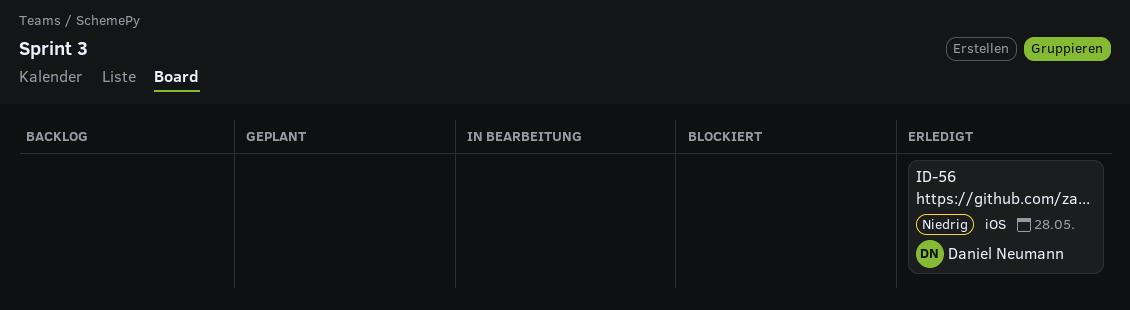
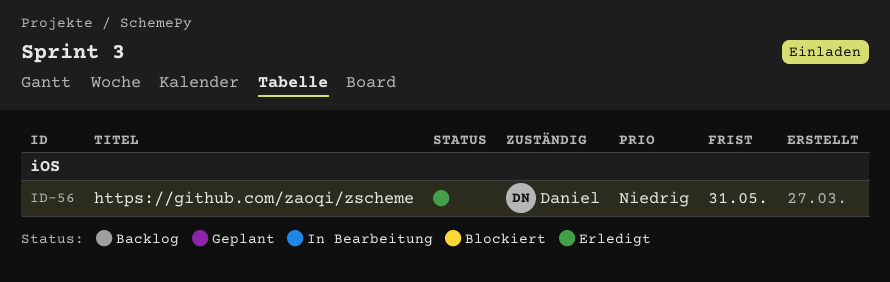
ID-56, due: May 28 -> May 31

